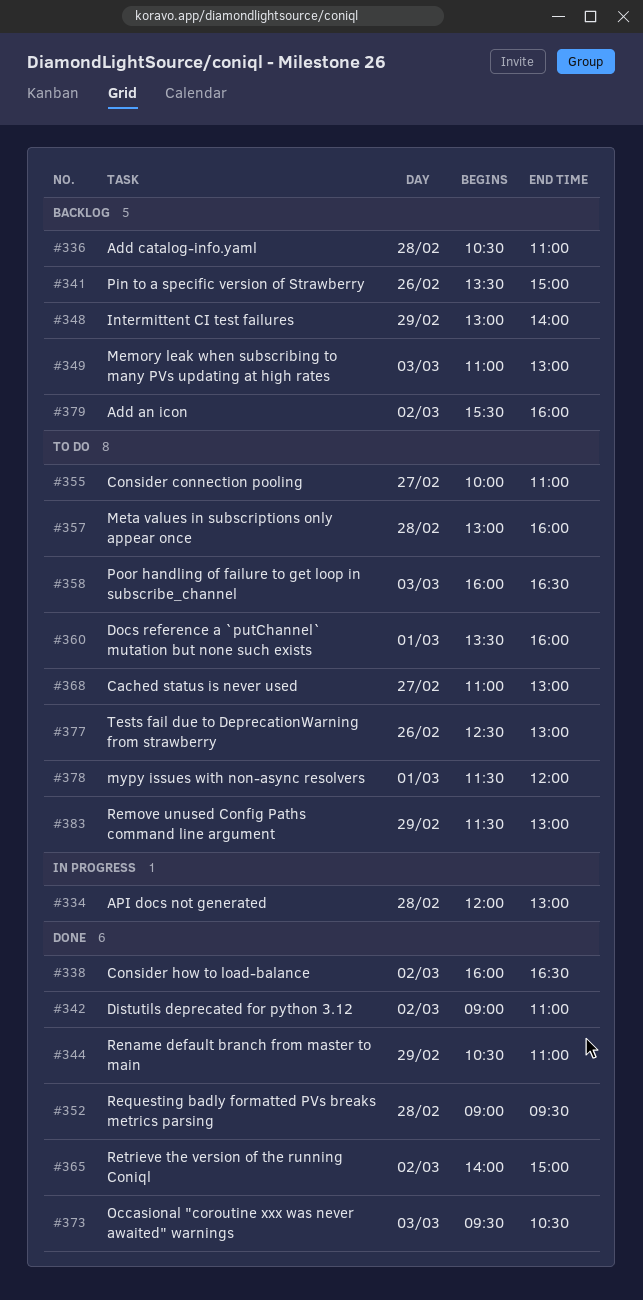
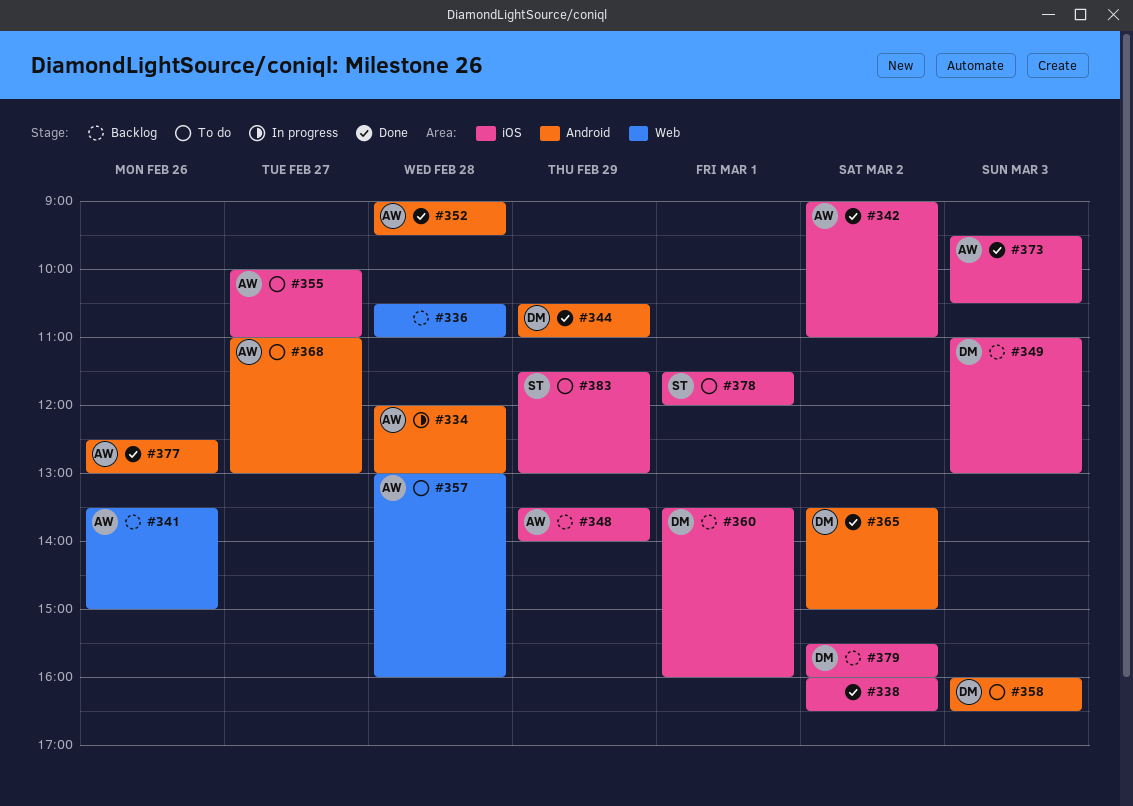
#348, begins: 13:00 -> 13:30
#360, status: To do -> Backlog
#365, begins: 14:00 -> 13:30
#377, status: To do -> Done

